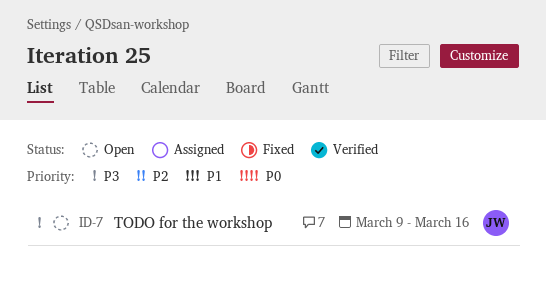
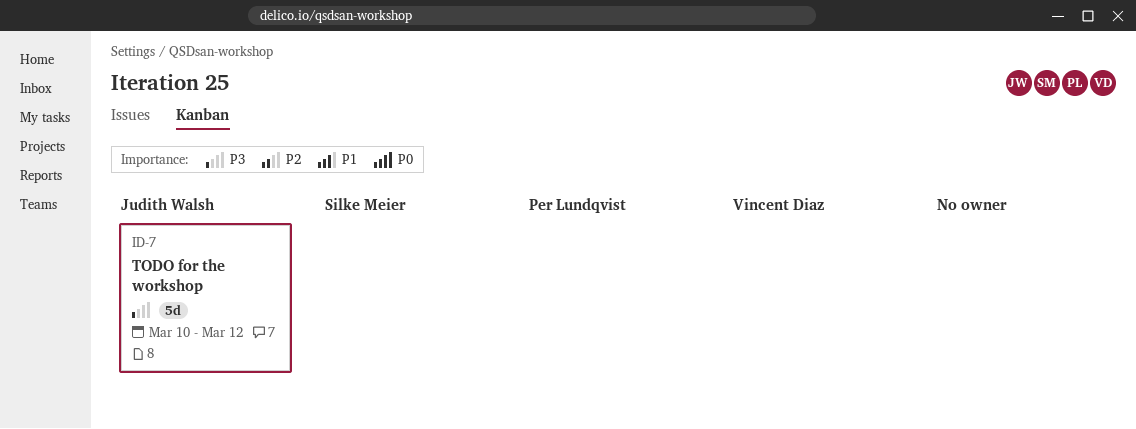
ID-7, start: Mar 9 -> Mar 10
ID-7, due: Mar 16 -> Mar 12

